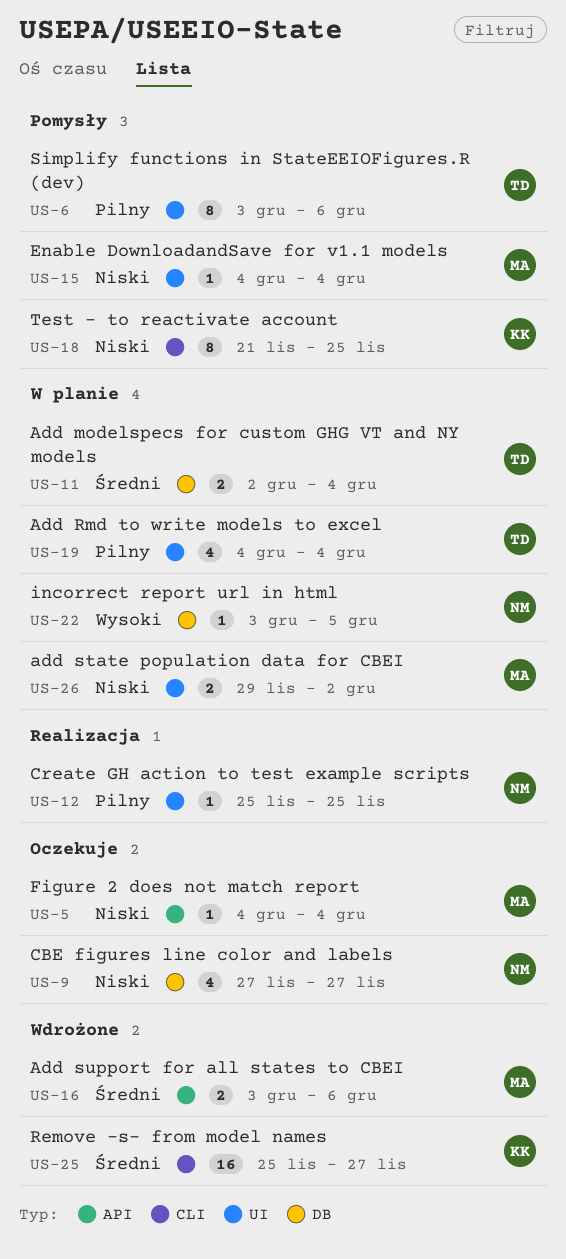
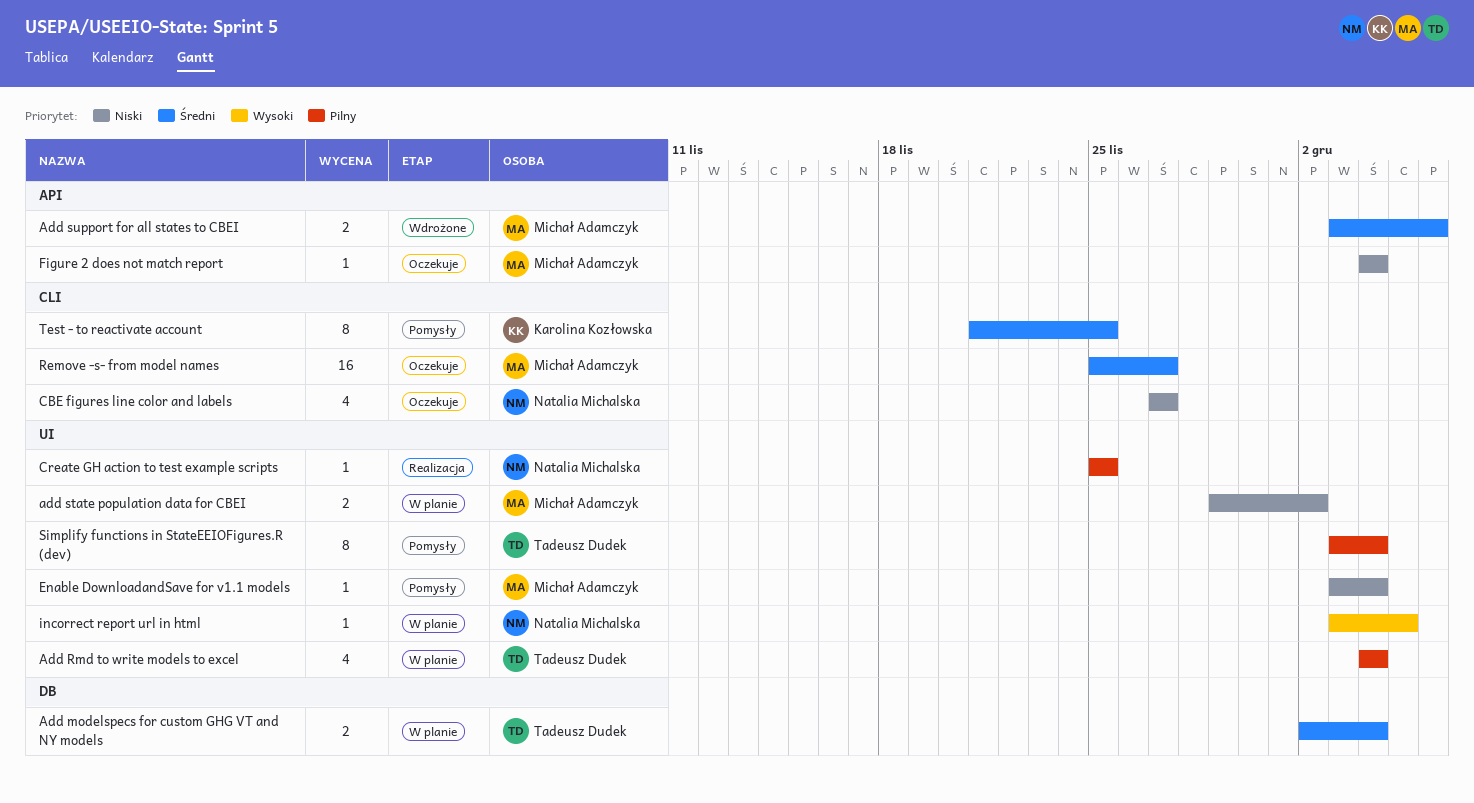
CBE figures line color and labels, label: DB -> CLI
Enable DownloadandSave for v1.1 models, start: Dec 4 -> Dec 3
incorrect report url in html, label: DB -> UI
Remove -s- from model names, status: Wdrożone -> Oczekuje
Remove -s- from model names, owner: Karolina Kozłowska -> Michał Adamczyk
Simplify functions in StateEEIOFigures.R (dev), due: Dec 6 -> Dec 4
Test - to reactivate account, priority: Niski -> Średni

